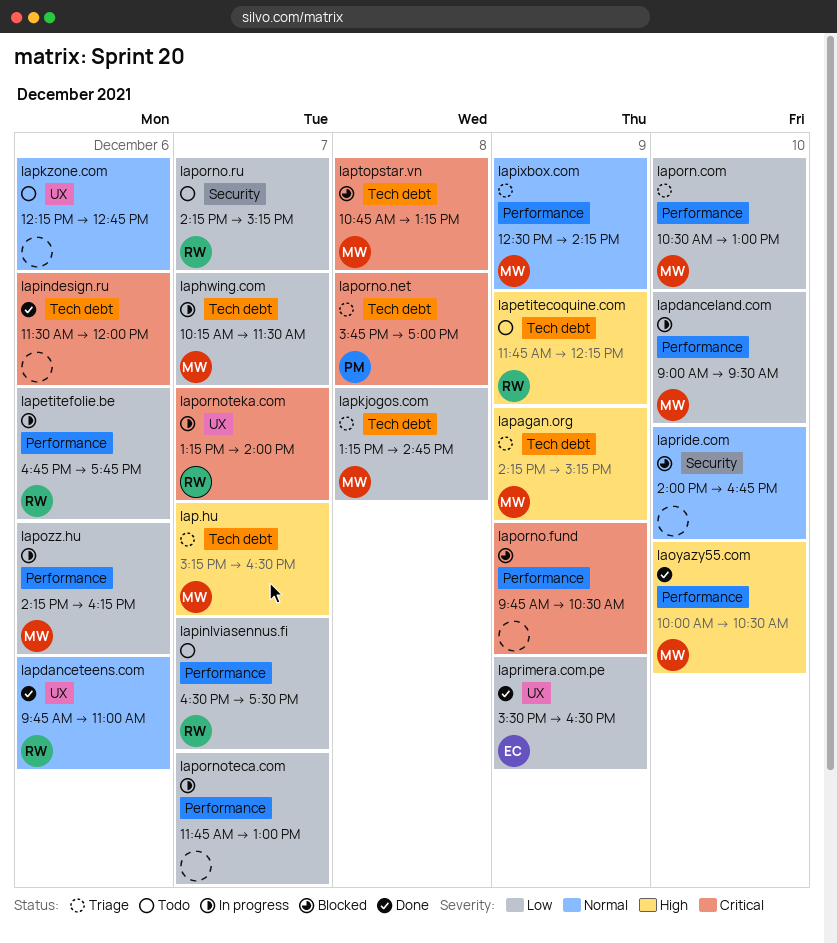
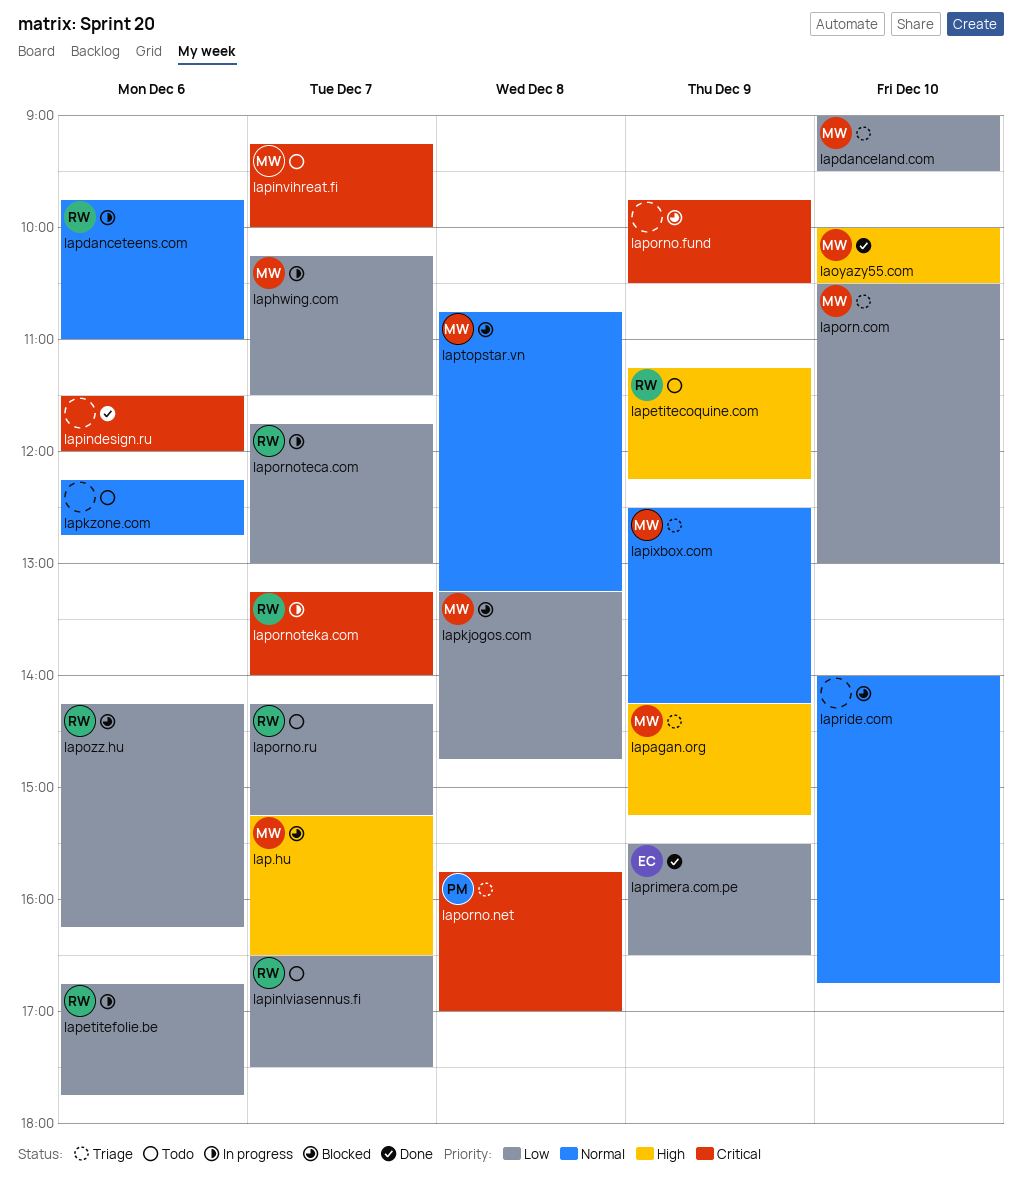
lap.hu, status: Triage -> Blocked
lapdanceland.com, status: In progress -> Triage
lapdanceteens.com, status: Done -> In progress
lapetitecoquine.com, begins: 11:45 -> 11:15
lapinvihreat.fi: none -> present
lapkjogos.com, status: Triage -> Blocked
lapornoteca.com, owner: none -> RW
lapozz.hu, status: In progress -> Blocked
lapozz.hu, owner: MW -> RW
laptopstar.vn, priority: Critical -> Normal

